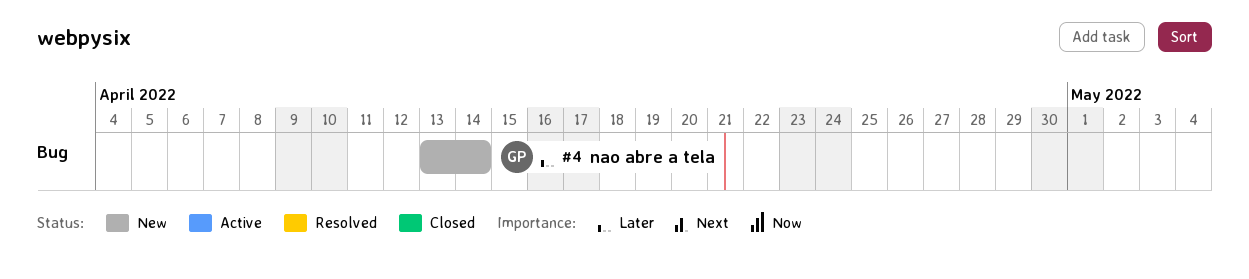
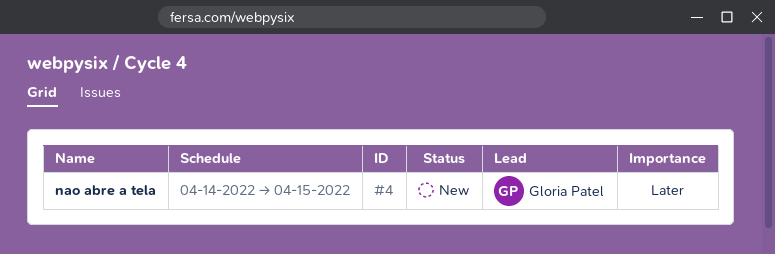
#4, start: Apr 13 -> Apr 14
#4, due: Apr 14 -> Apr 15

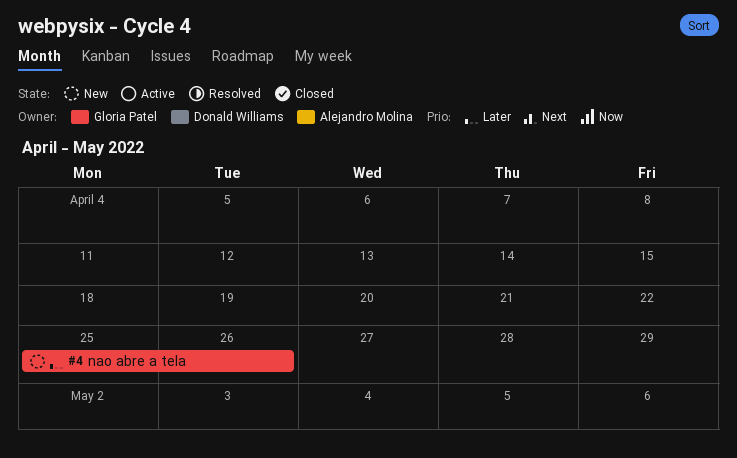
#4, start: Apr 14 -> Apr 25
#4, due: Apr 15 -> Apr 26

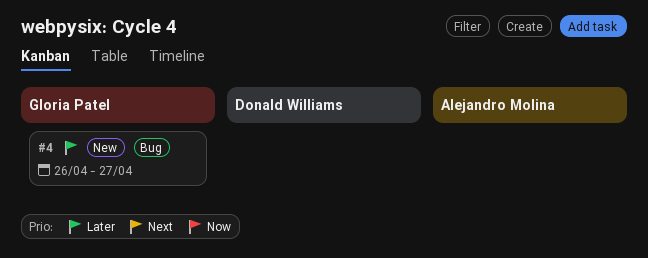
#4, start: Apr 25 -> Apr 26
#4, due: Apr 26 -> Apr 27

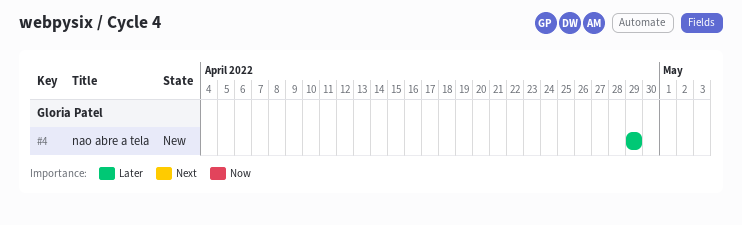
#4, start: Apr 26 -> Apr 29
#4, due: Apr 27 -> Apr 29

